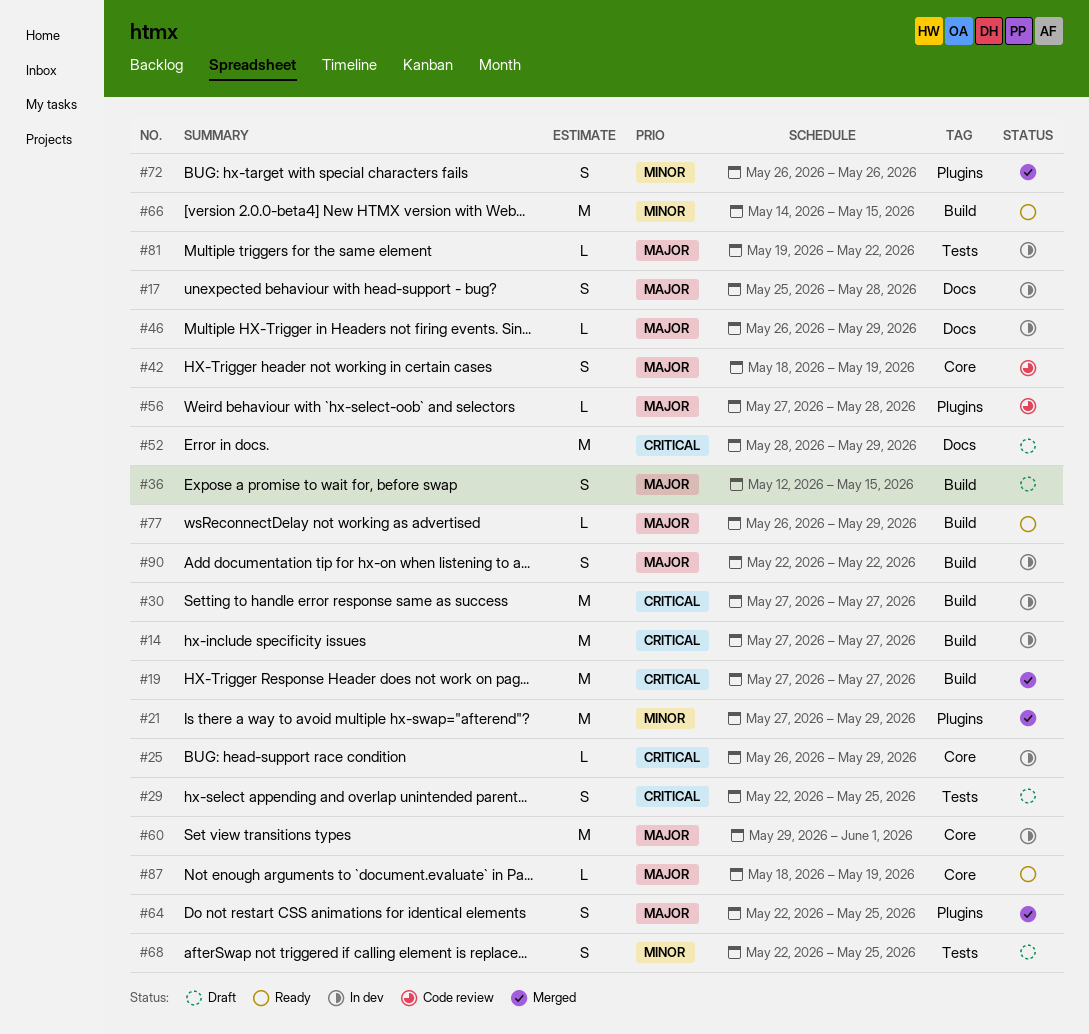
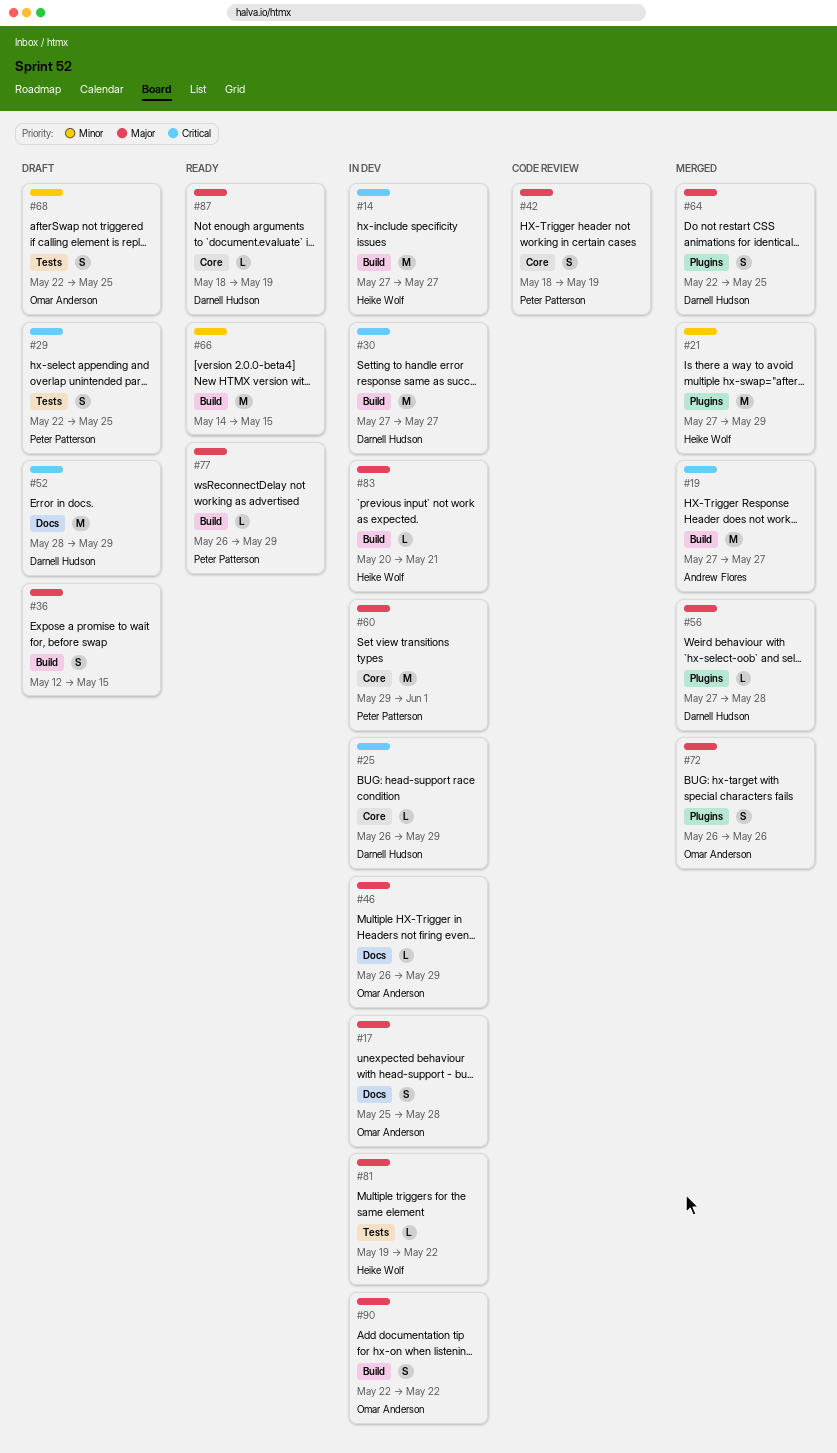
#56, status: Code review -> Merged
#72, priority: Minor -> Major
#83: none -> present

